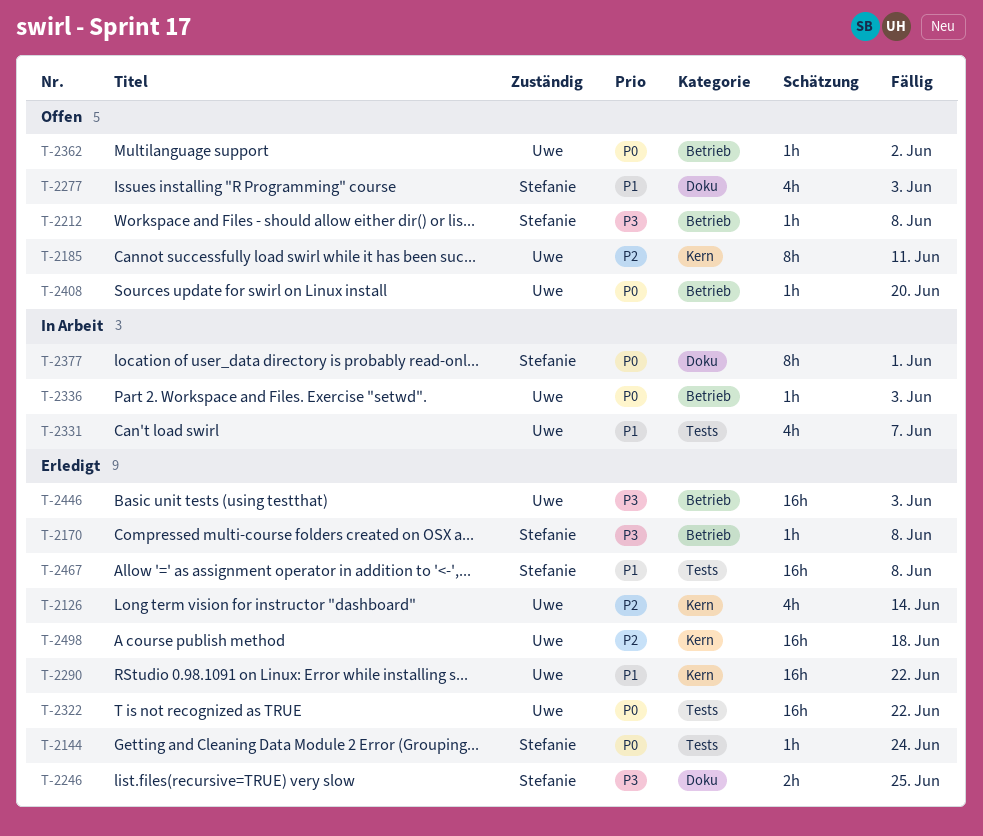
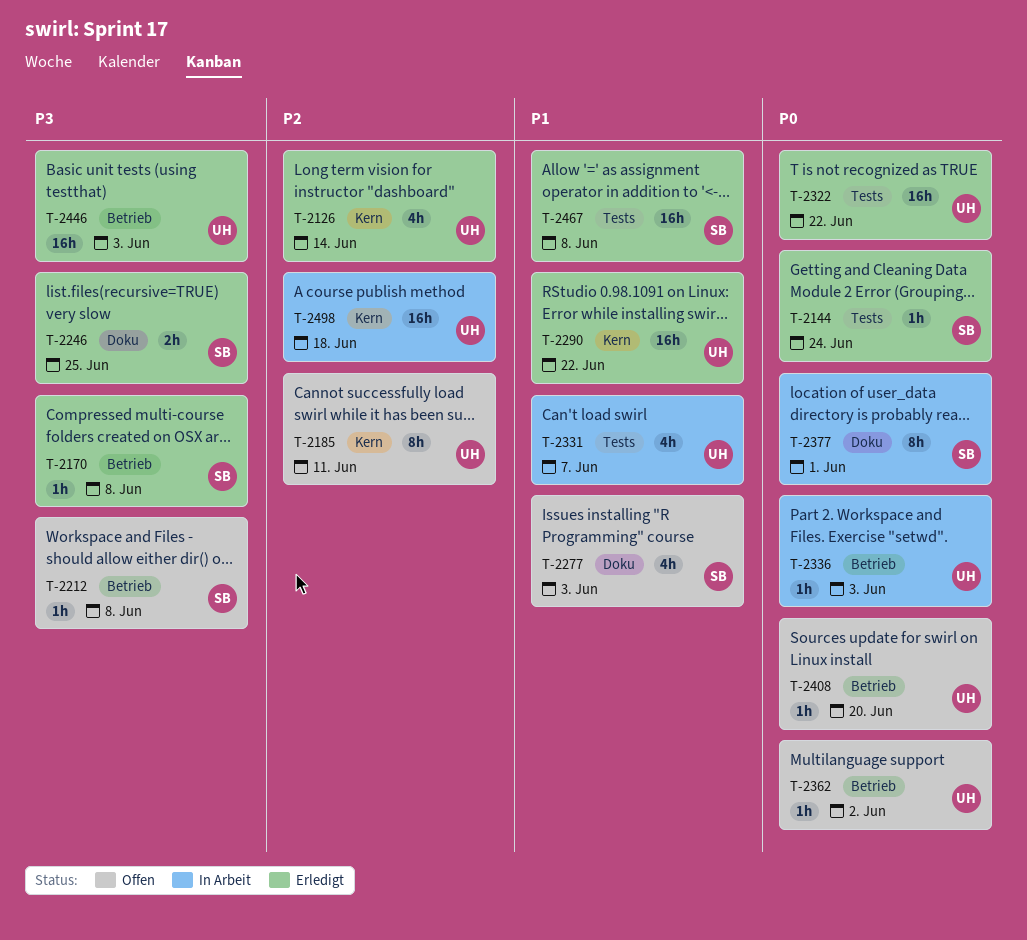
T-2498, status: Erledigt -> In Arbeit

